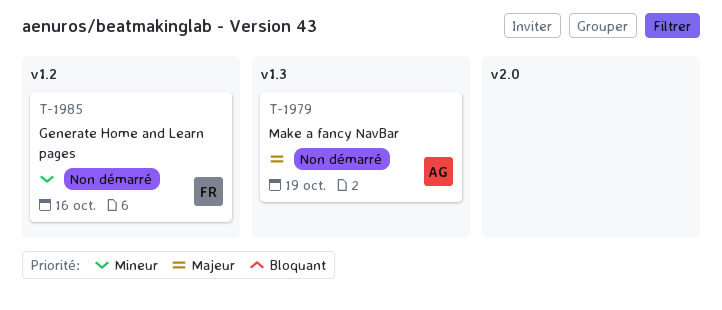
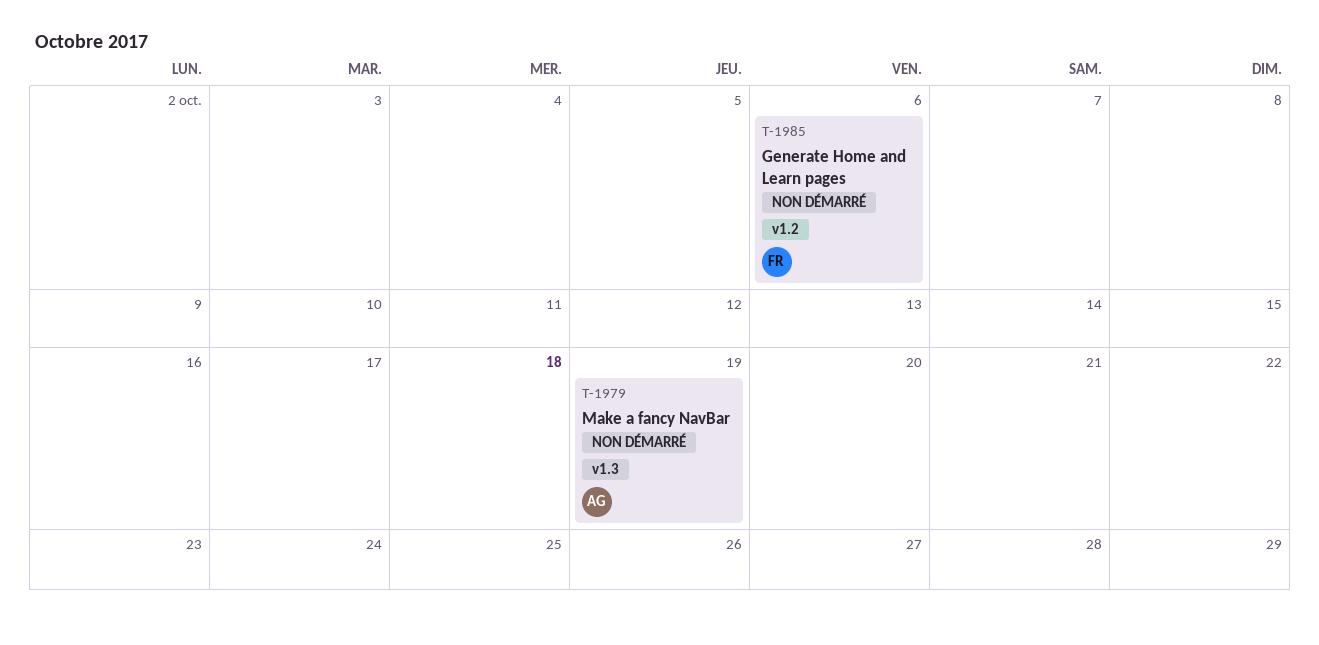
T-1985, due: Oct 16 -> Oct 6

